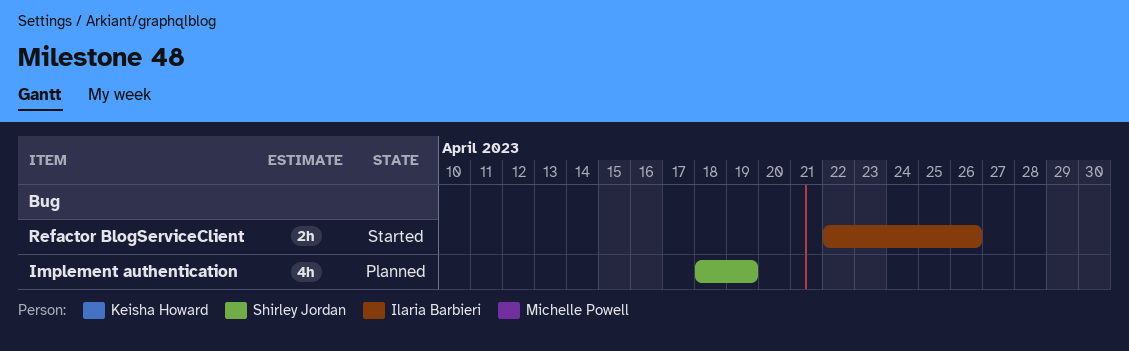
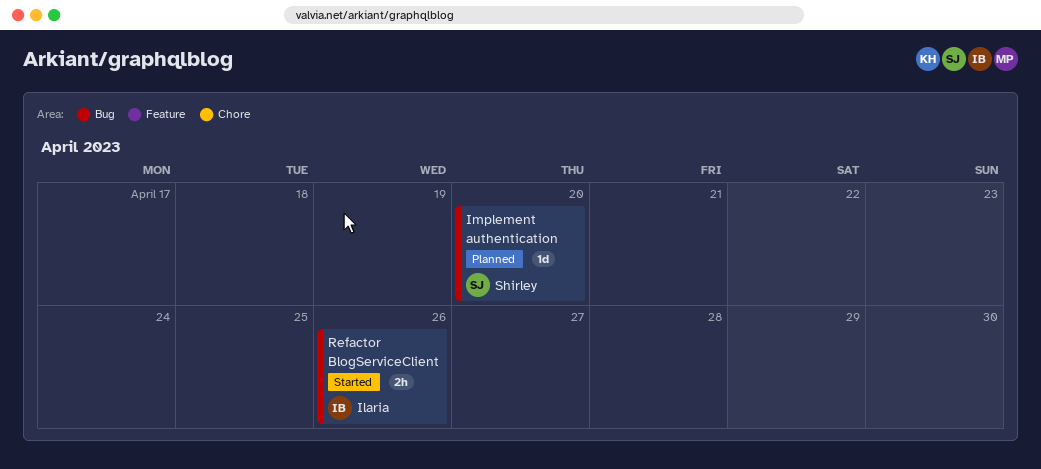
Implement authentication, estimate: 4h -> 1d
Implement authentication, due: Apr 19 -> Apr 20

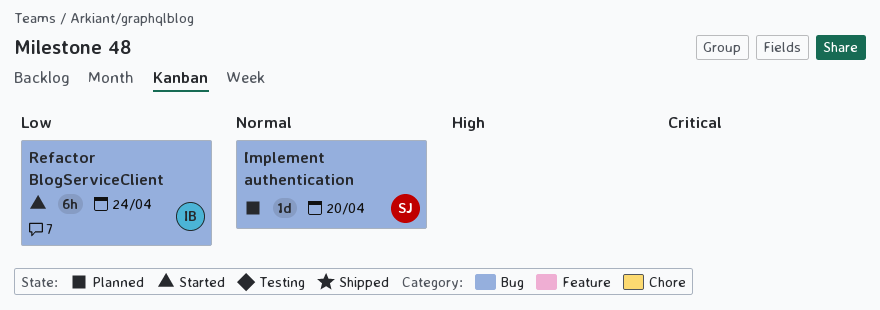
Refactor BlogServiceClient, estimate: 2h -> 6h
Refactor BlogServiceClient, due: Apr 26 -> Apr 24

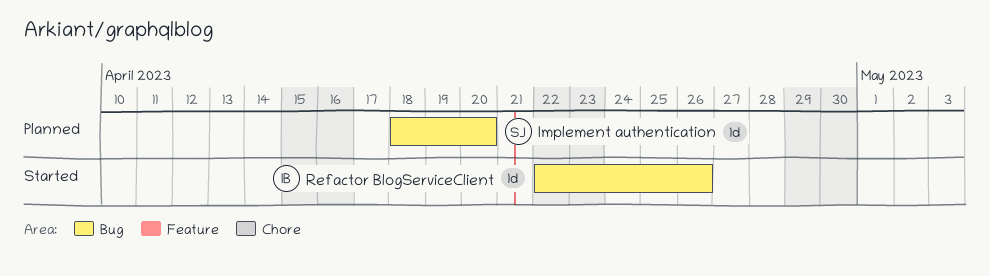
Refactor BlogServiceClient, estimate: 6h -> 1d
Refactor BlogServiceClient, due: Apr 24 -> Apr 26

